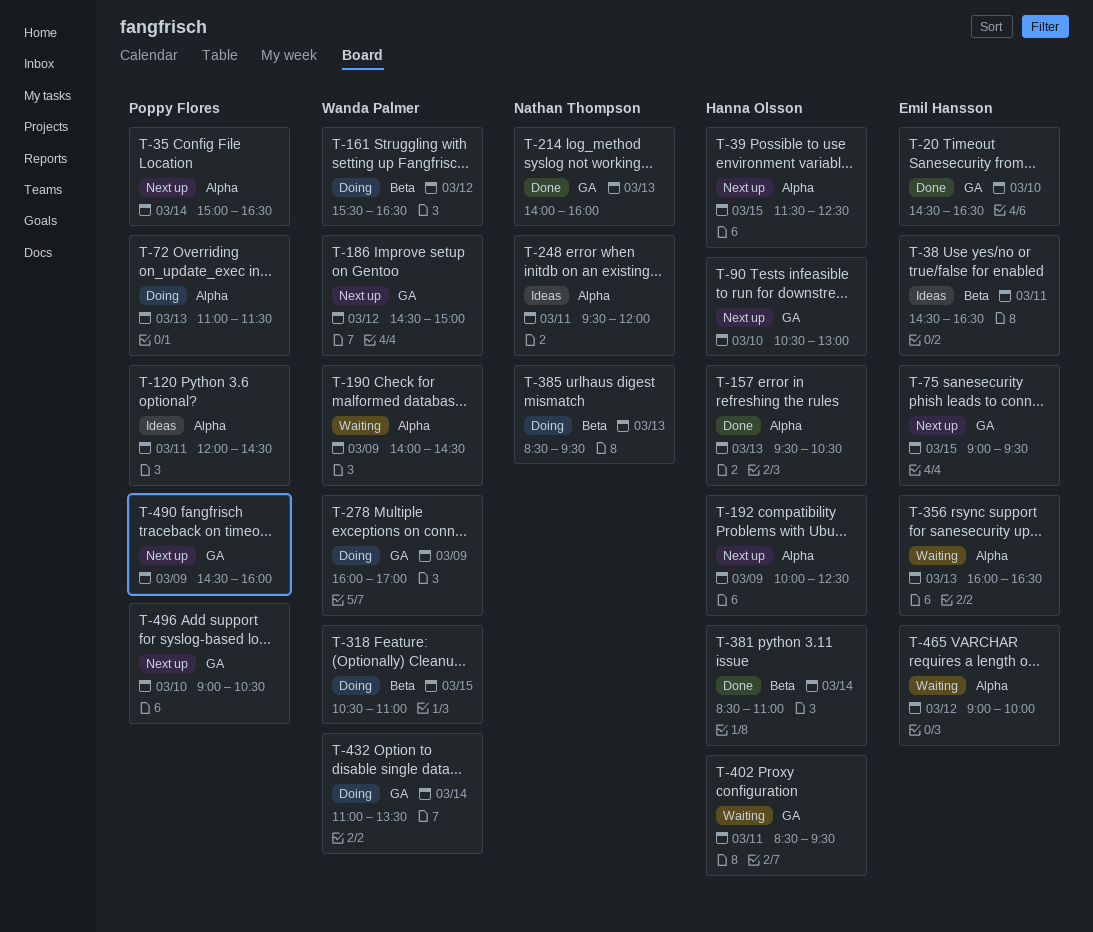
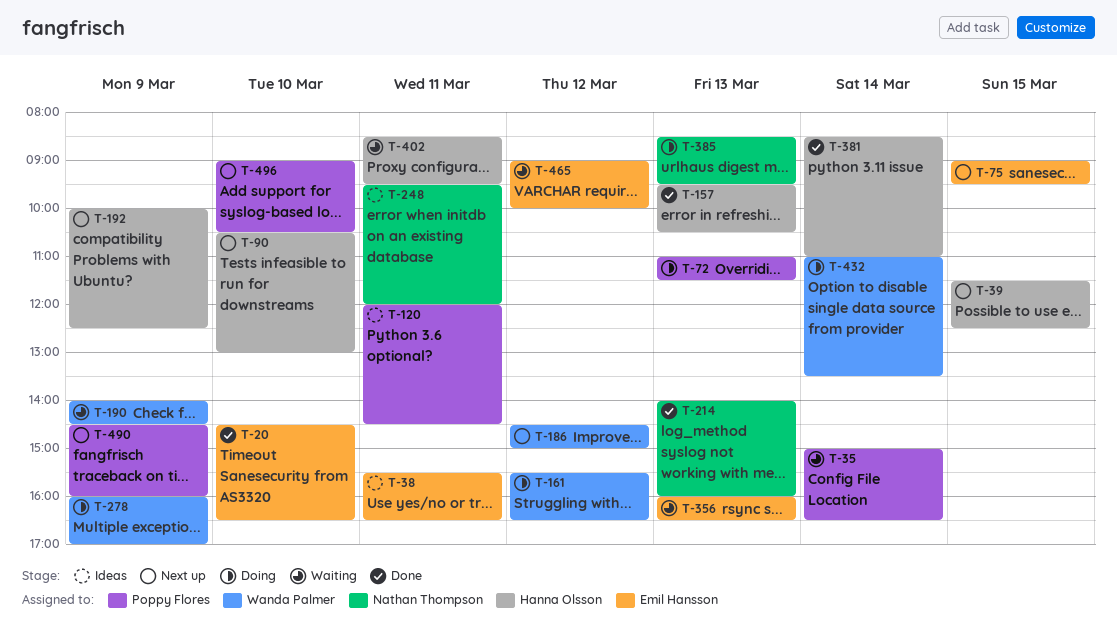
T-35, status: Next up -> Waiting
T-38, begins: 14:30 -> 15:30
T-318: present -> none

